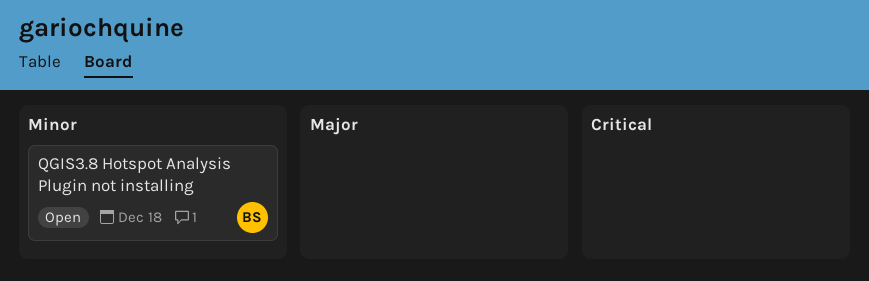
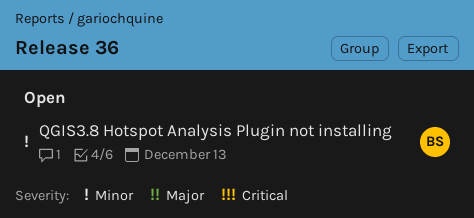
QGIS3.8 Hotspot Analysis Plugin not installing, due: Dec 18 -> Dec 13

